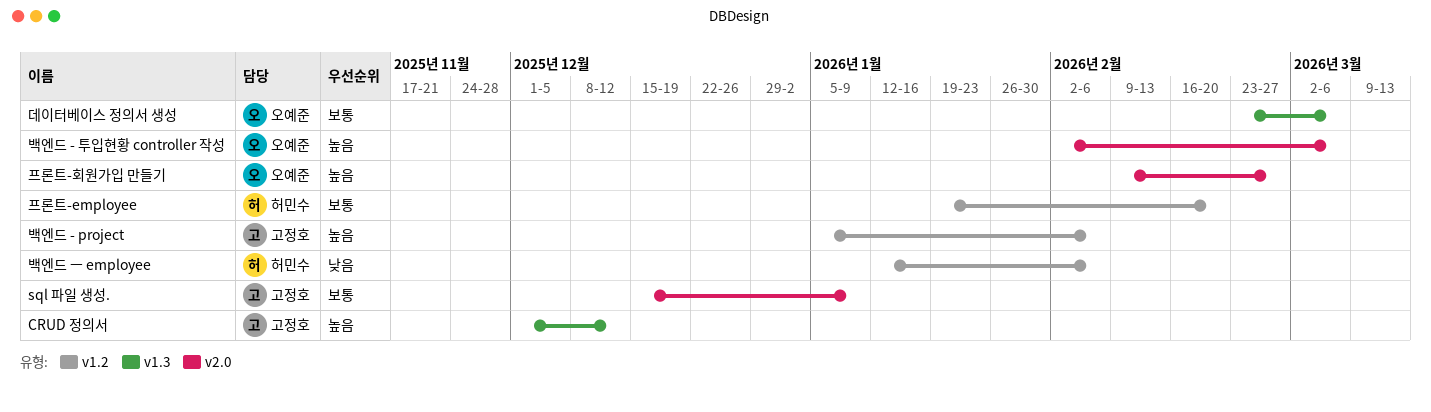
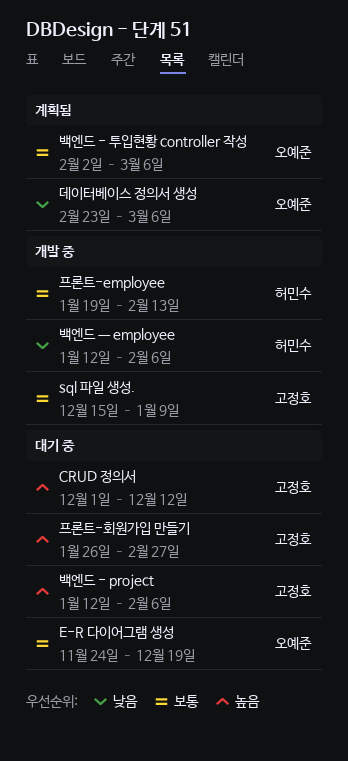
E-R 다이어그램 생성: none -> present
데이터베이스 정의서 생성, priority: 보통 -> 낮음
백엔드 - project, start: Jan 5 -> Jan 12
백엔드 - 투입현황 controller 작성, priority: 높음 -> 보통
프론트-employee, due: Feb 20 -> Feb 13
프론트-회원가입 만들기, owner: 오예준 -> 고정호
프론트-회원가입 만들기, start: Feb 9 -> Jan 26

